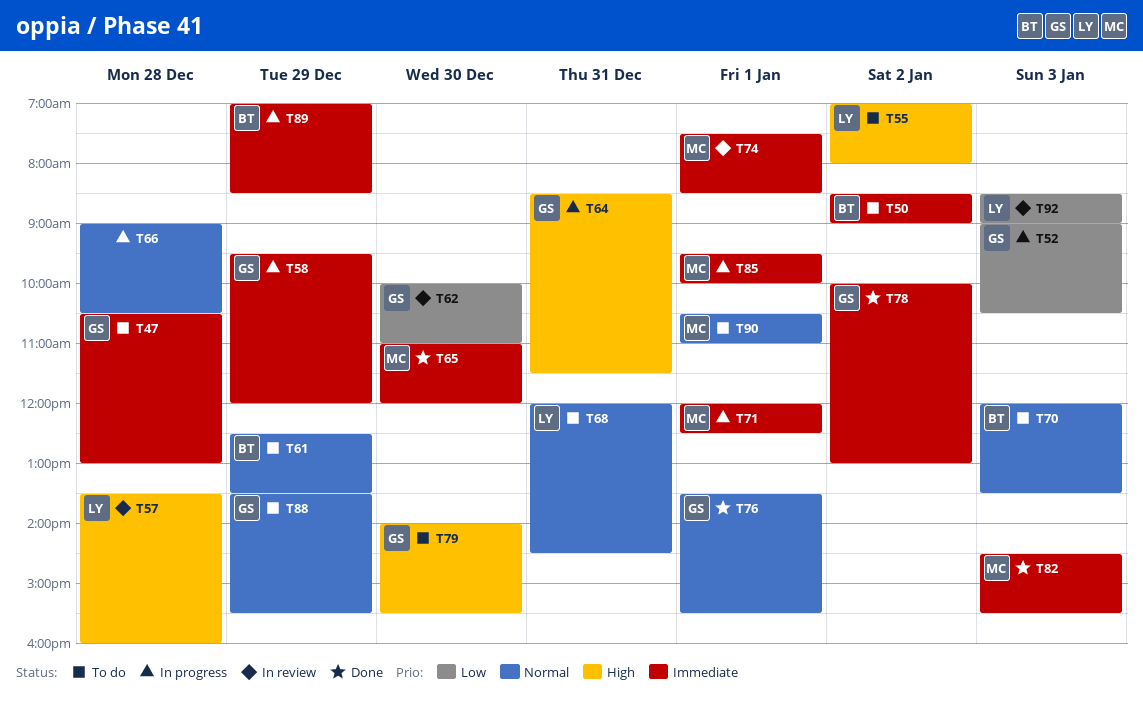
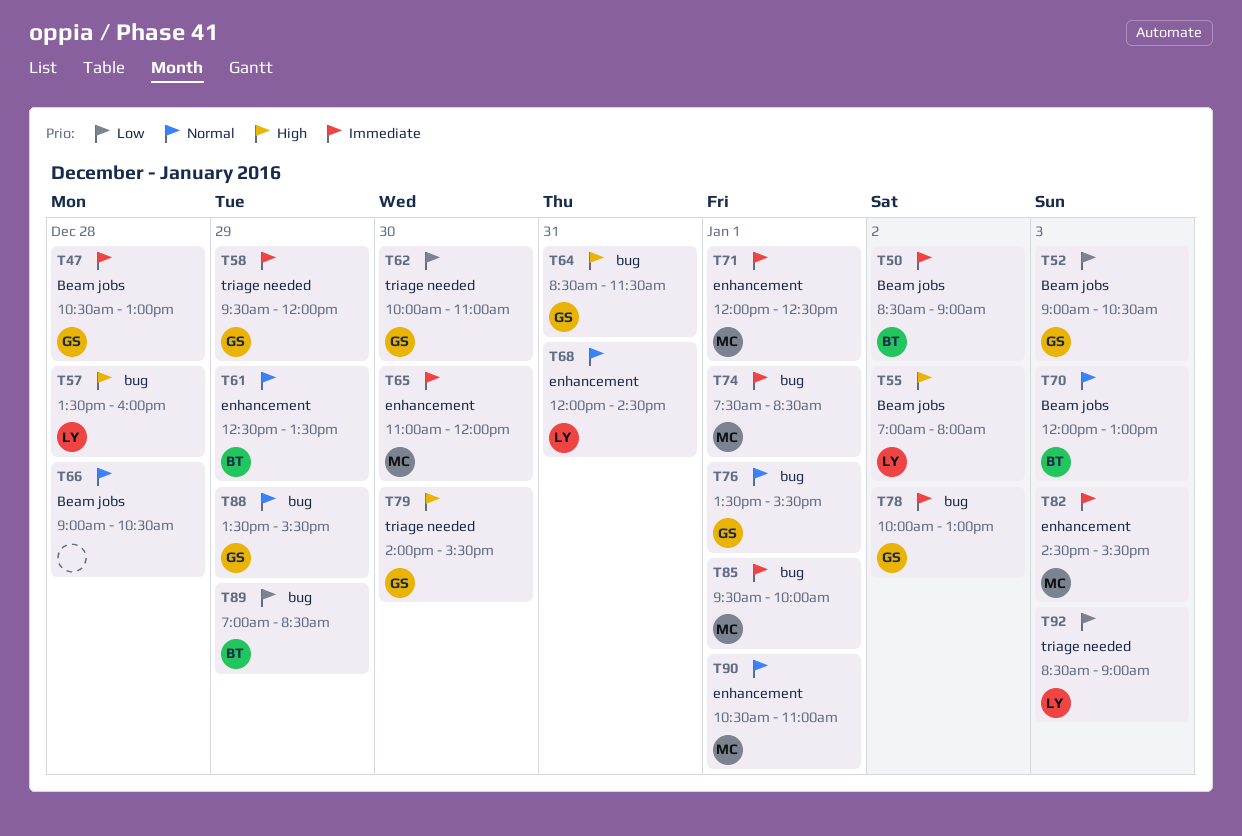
T70, ends: 13:30 -> 13:00
T89, priority: Immediate -> Low

